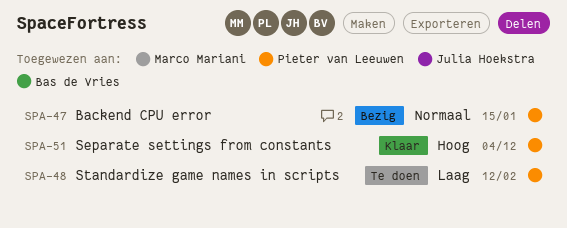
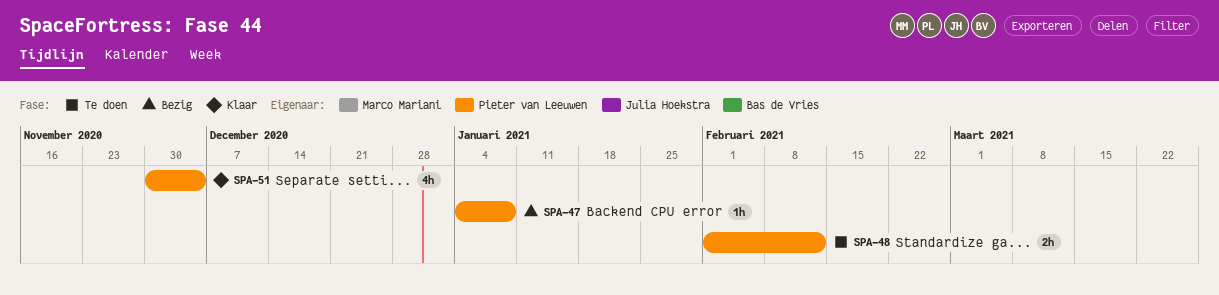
SPA-47, due: Jan 15 -> Jan 8

